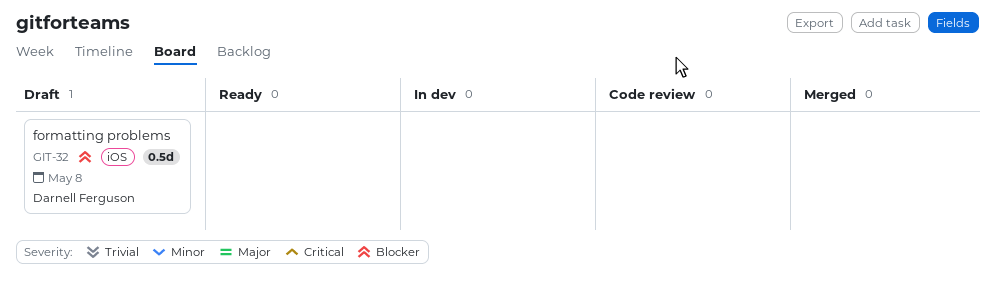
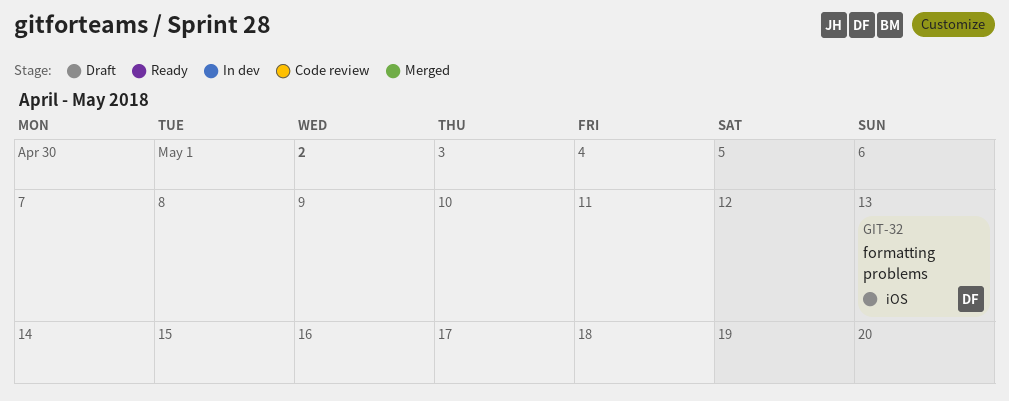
GIT-32, due: May 8 -> May 13

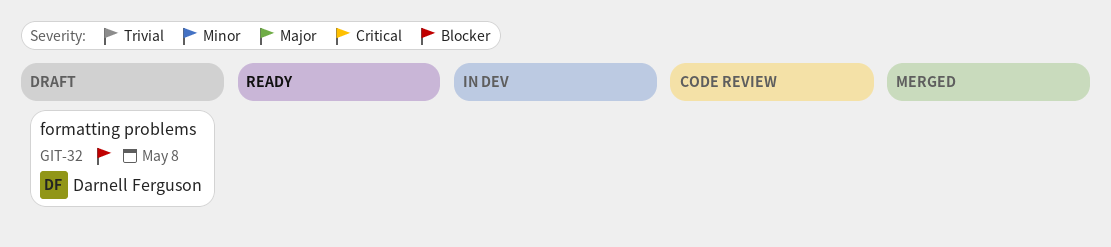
GIT-32, due: May 13 -> May 8

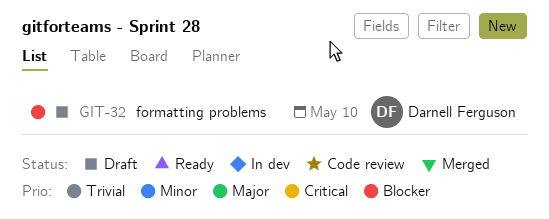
GIT-32, due: May 8 -> May 10

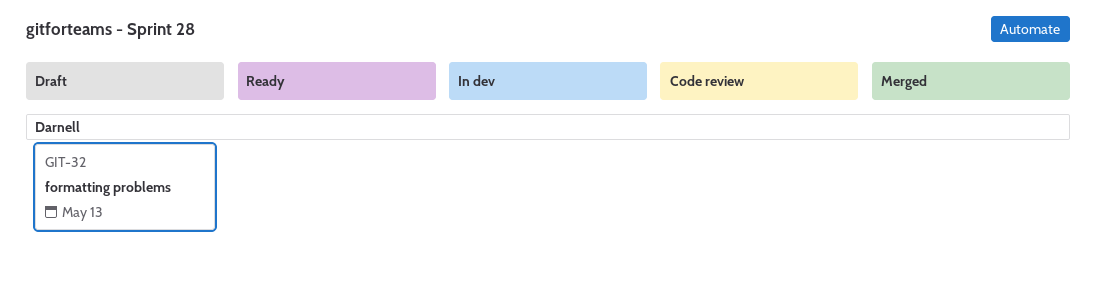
GIT-32, due: May 10 -> May 13

